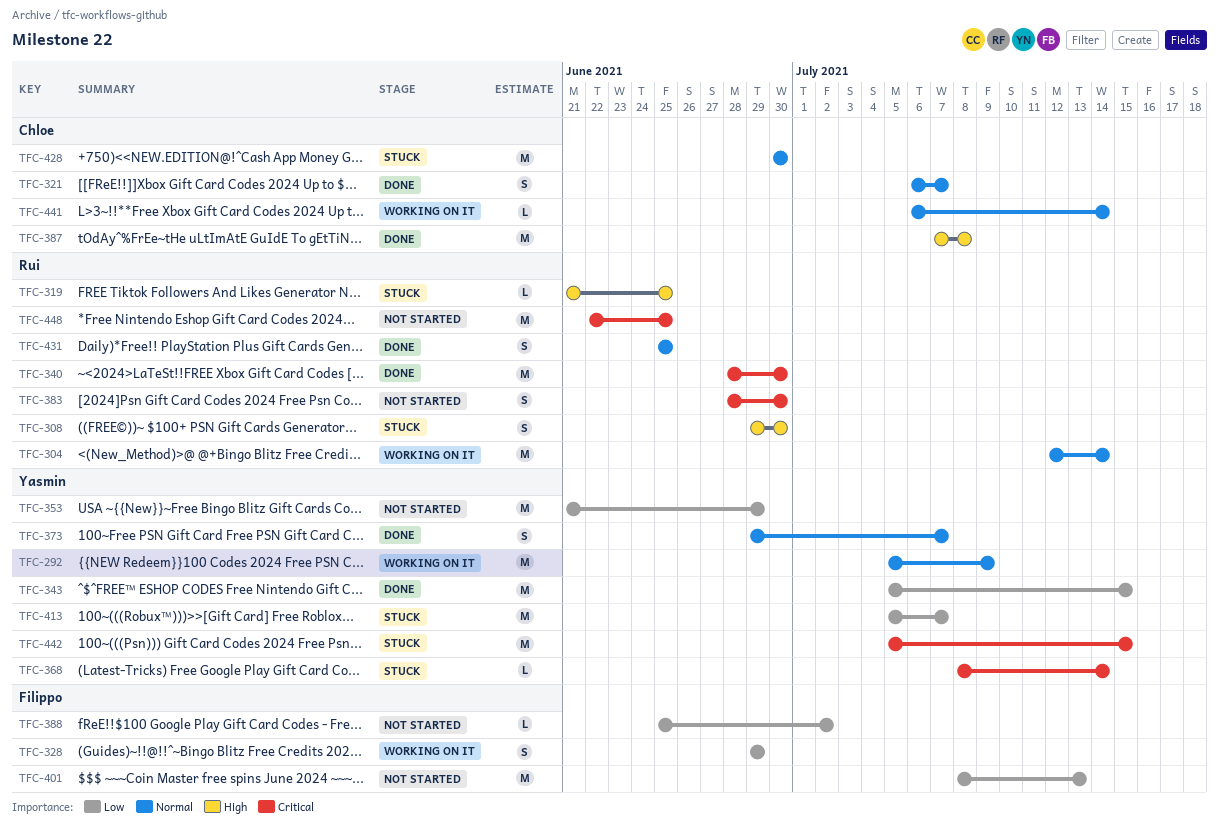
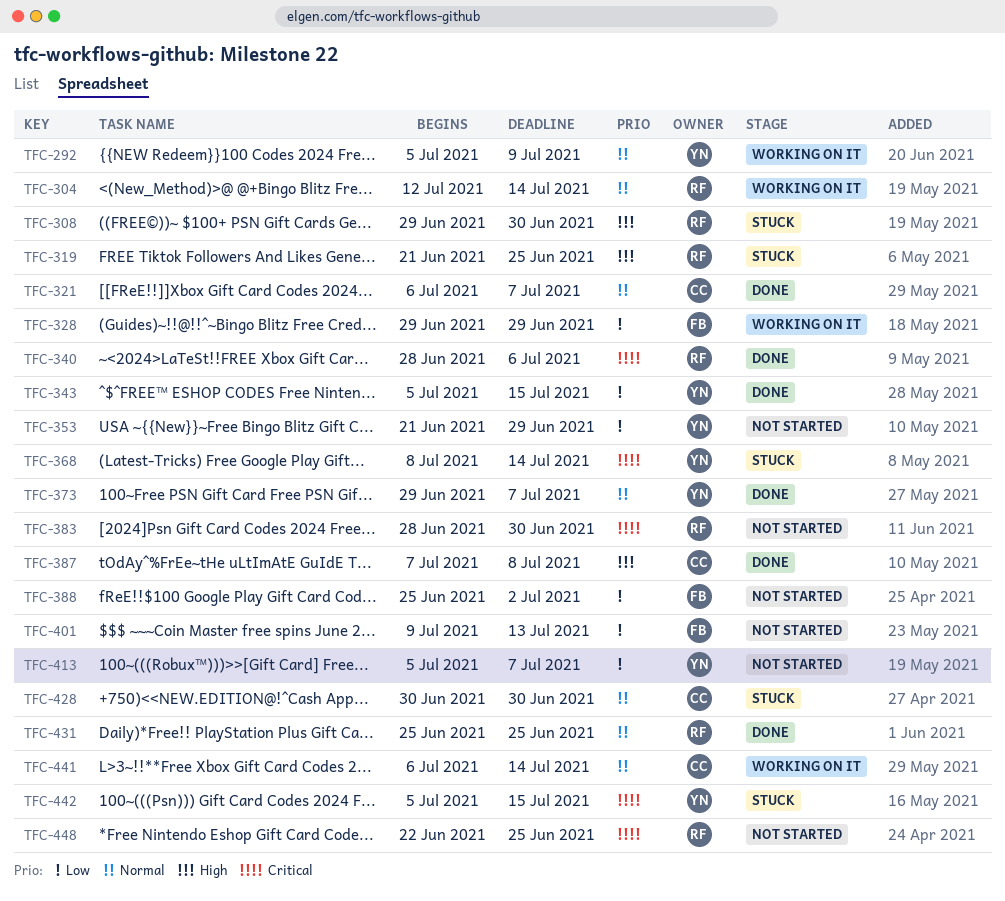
TFC-340, due: Jun 30 -> Jul 6
TFC-401, start: Jul 8 -> Jul 9
TFC-413, status: Stuck -> Not started

